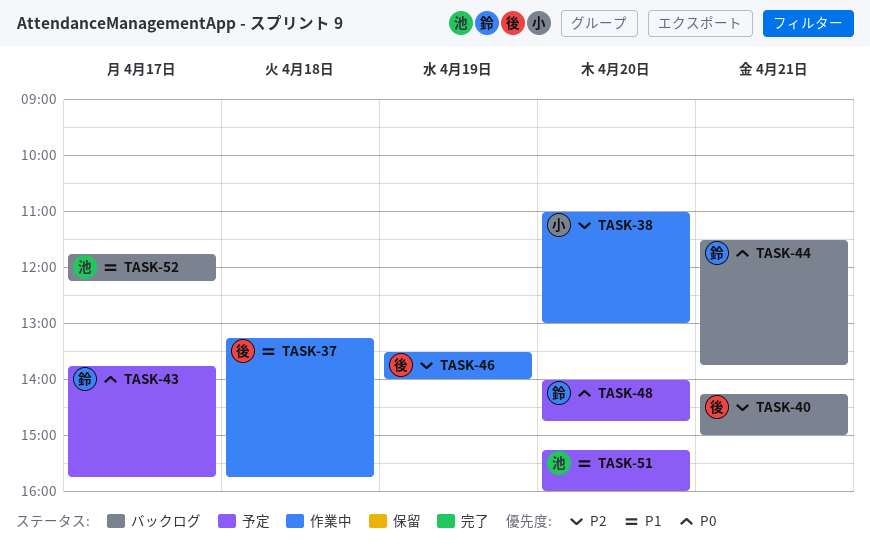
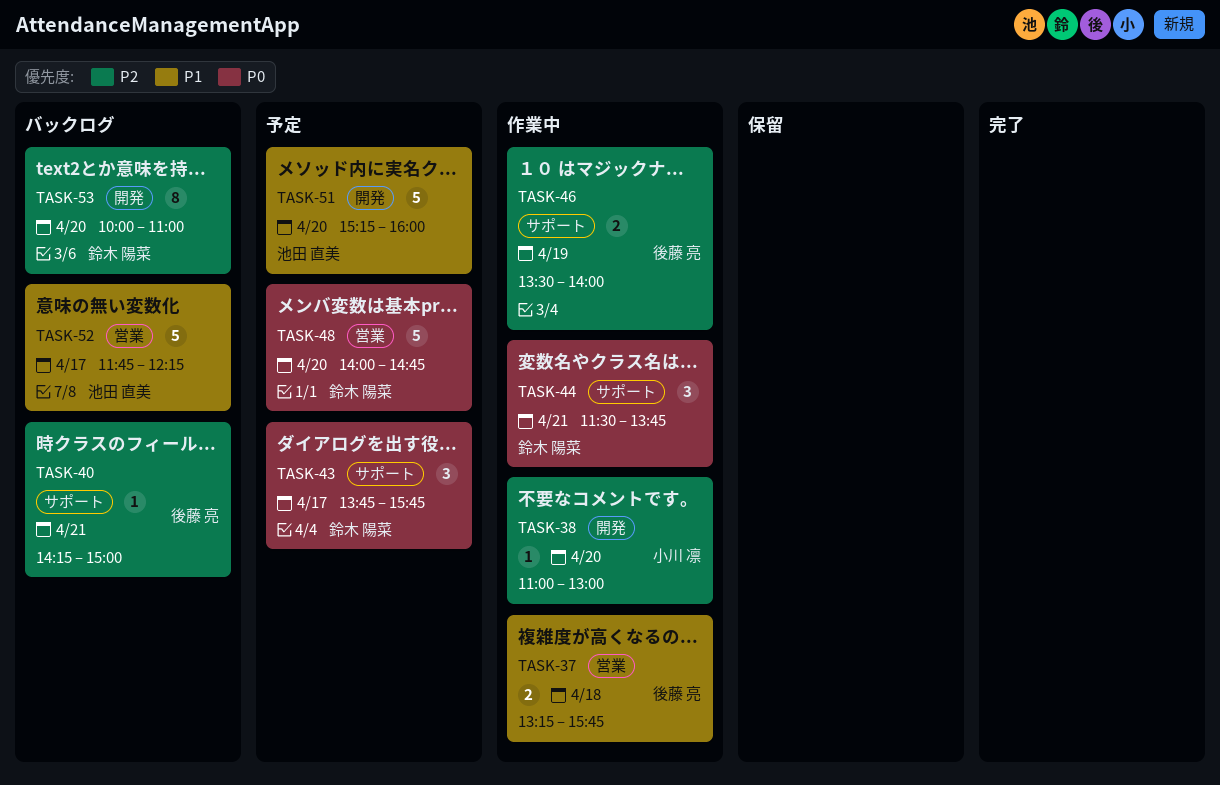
TASK-44, status: バックログ -> 作業中
TASK-53: none -> present

